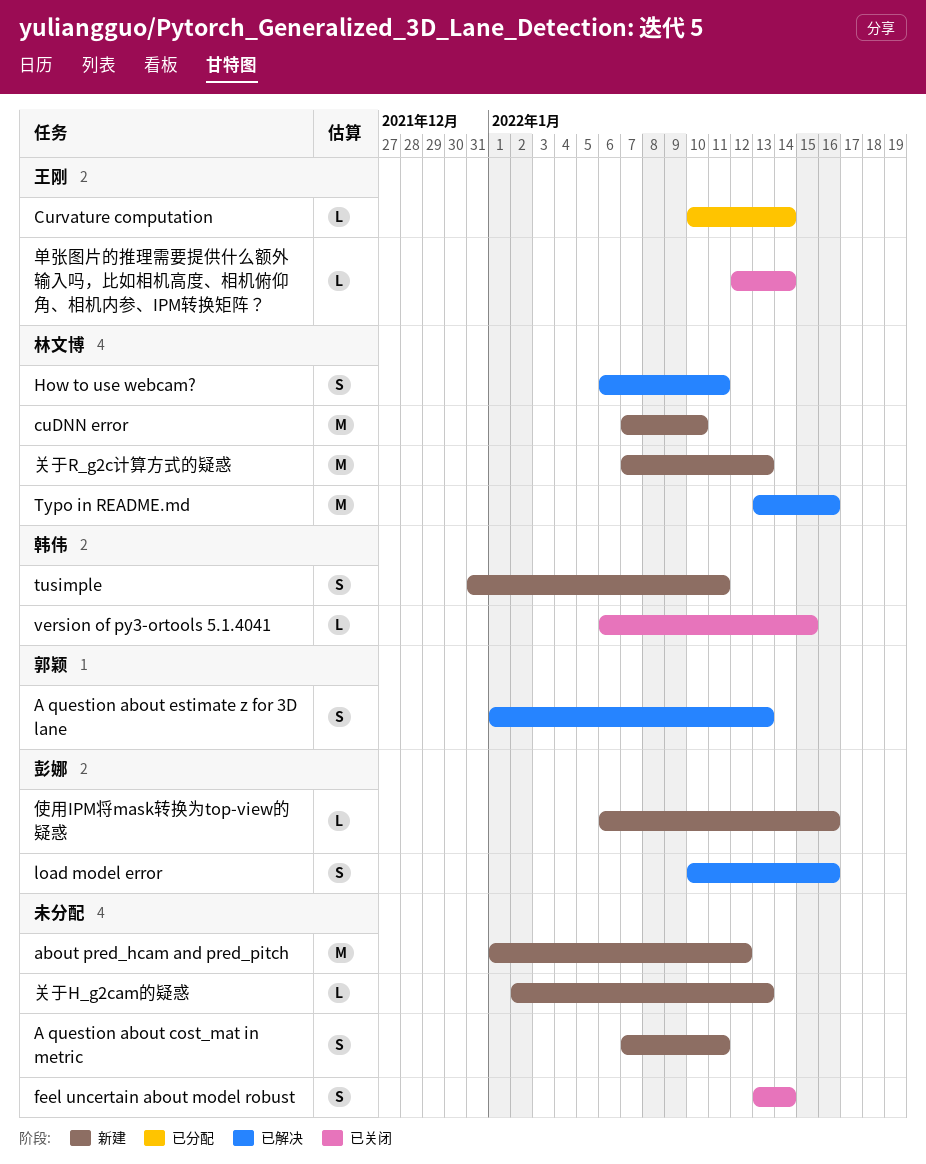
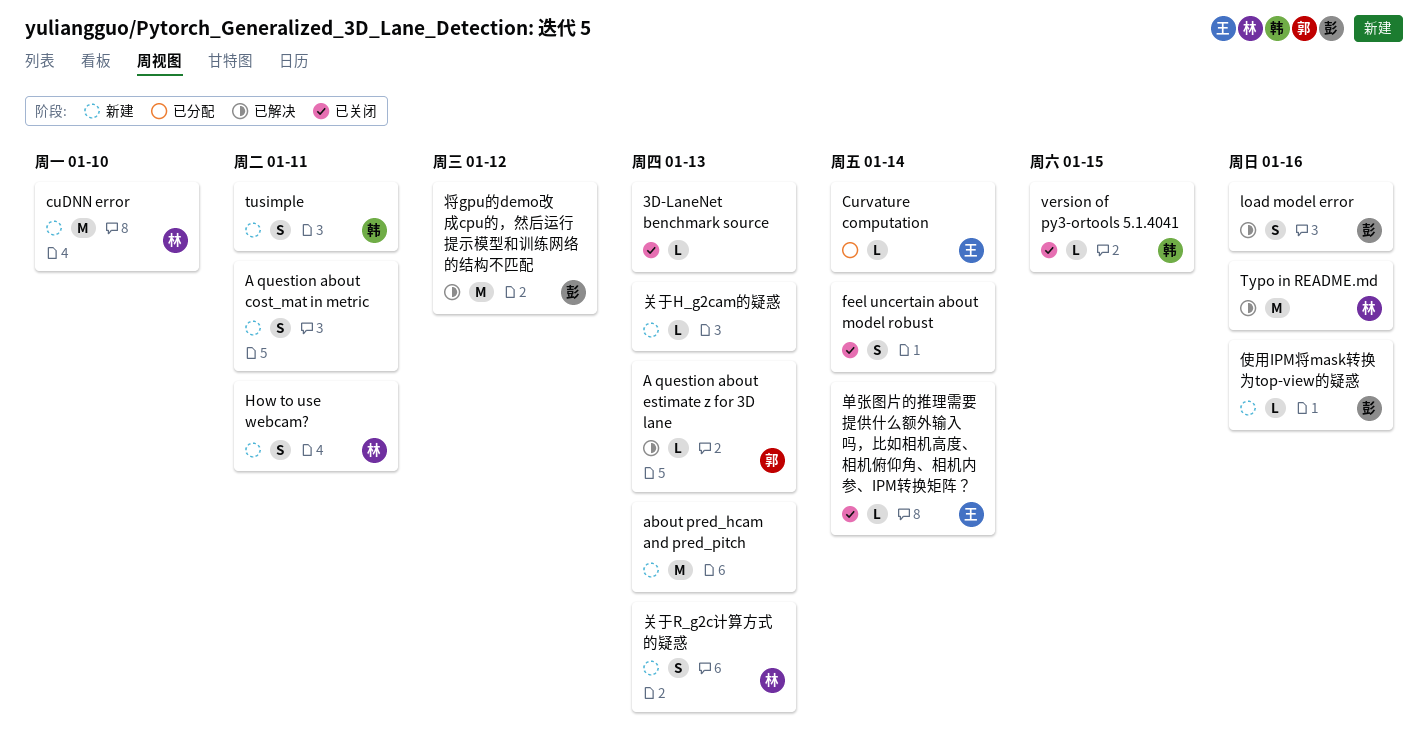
3D-LaneNet benchmark source: none -> present
A question about estimate z for 3D lane, estimate: S -> L
about pred_hcam and pred_pitch, due: Jan 12 -> Jan 13
How to use webcam?, status: 已解决 -> 新建
关于R_g2c计算方式的疑惑, estimate: M -> S
将gpu的demo改成cpu的，然后运行提示模型和训练网络的结构不匹配: none -> present

